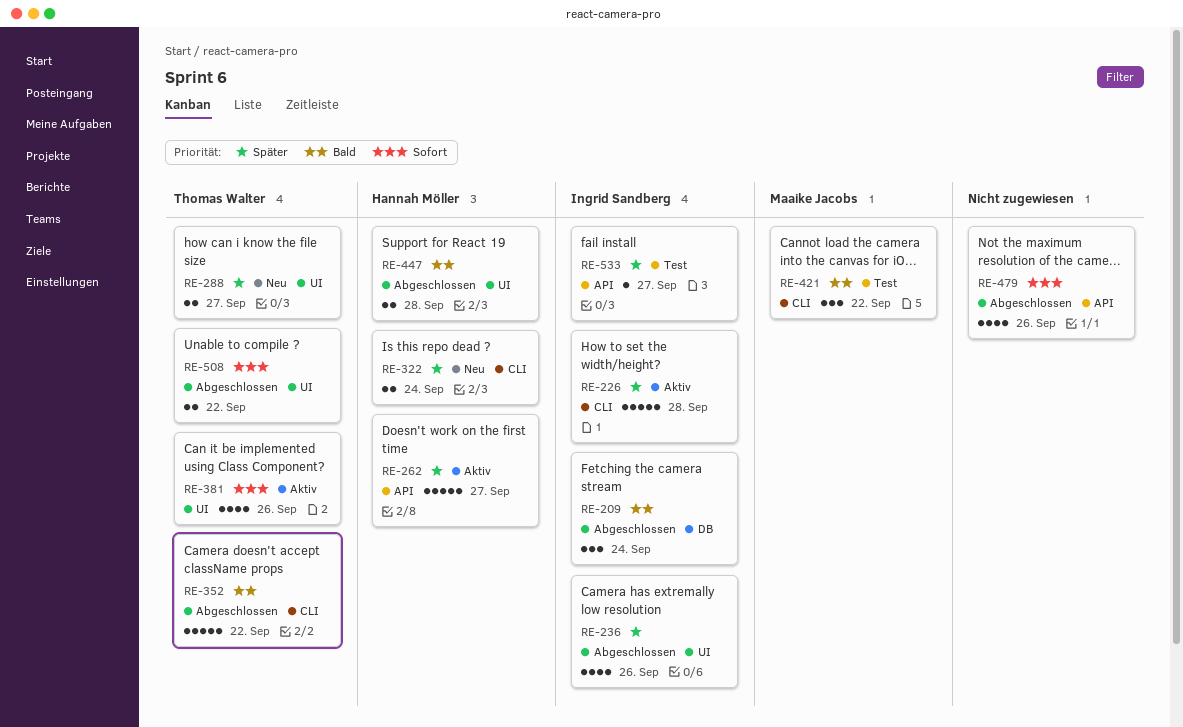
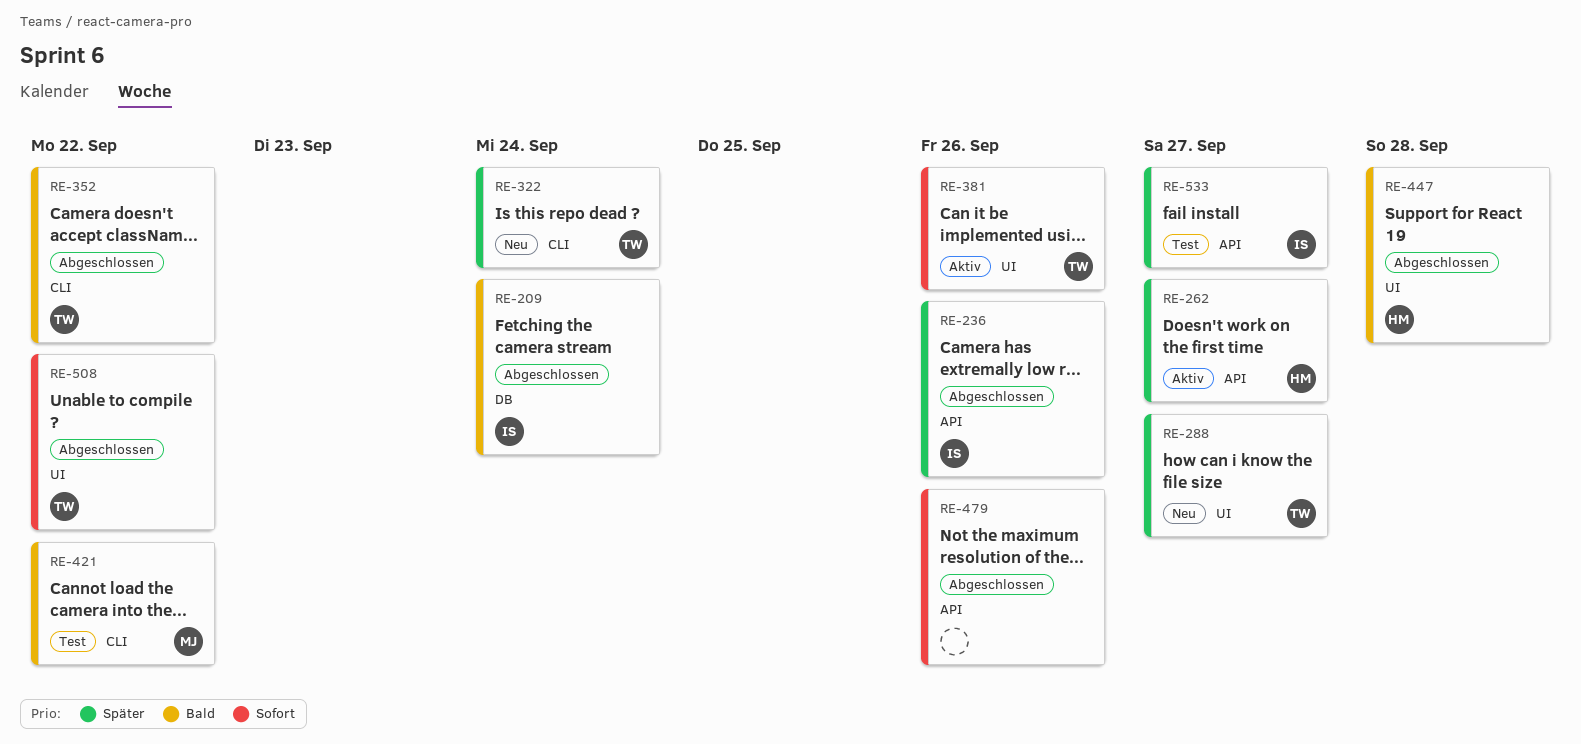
RE-226: present -> none
RE-236, label: UI -> API
RE-322, owner: Hannah Möller -> Thomas Walter

